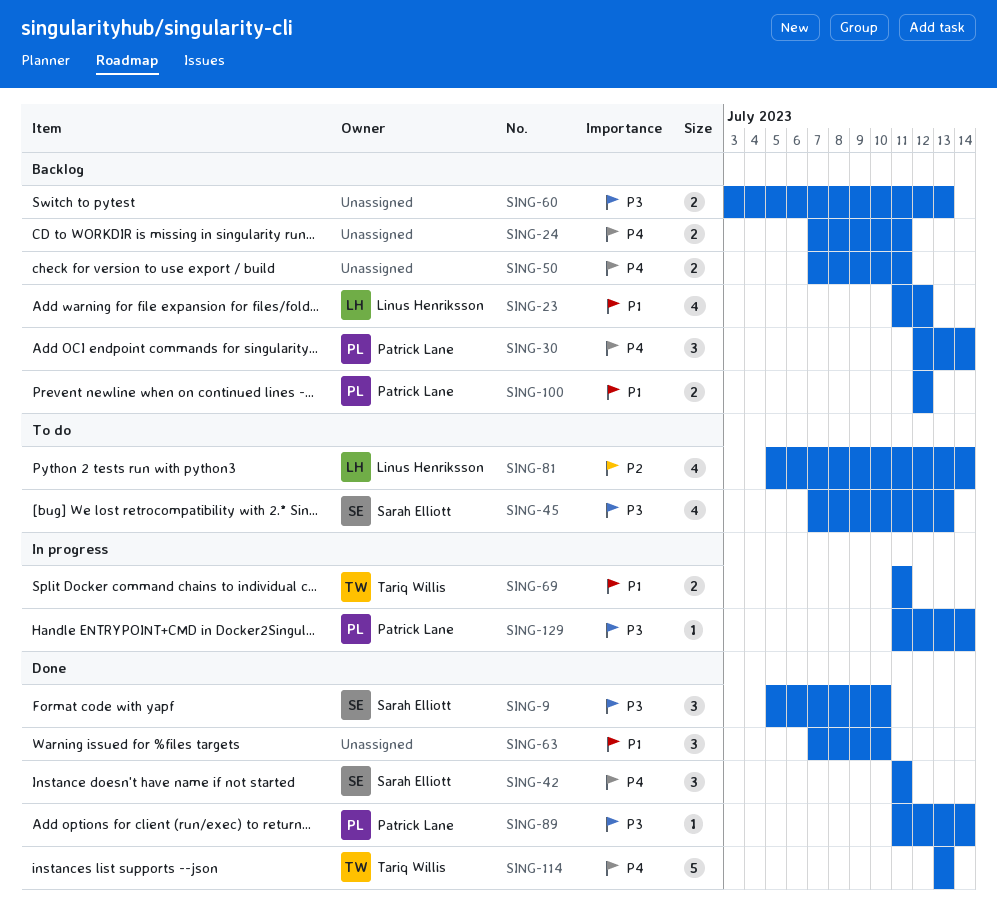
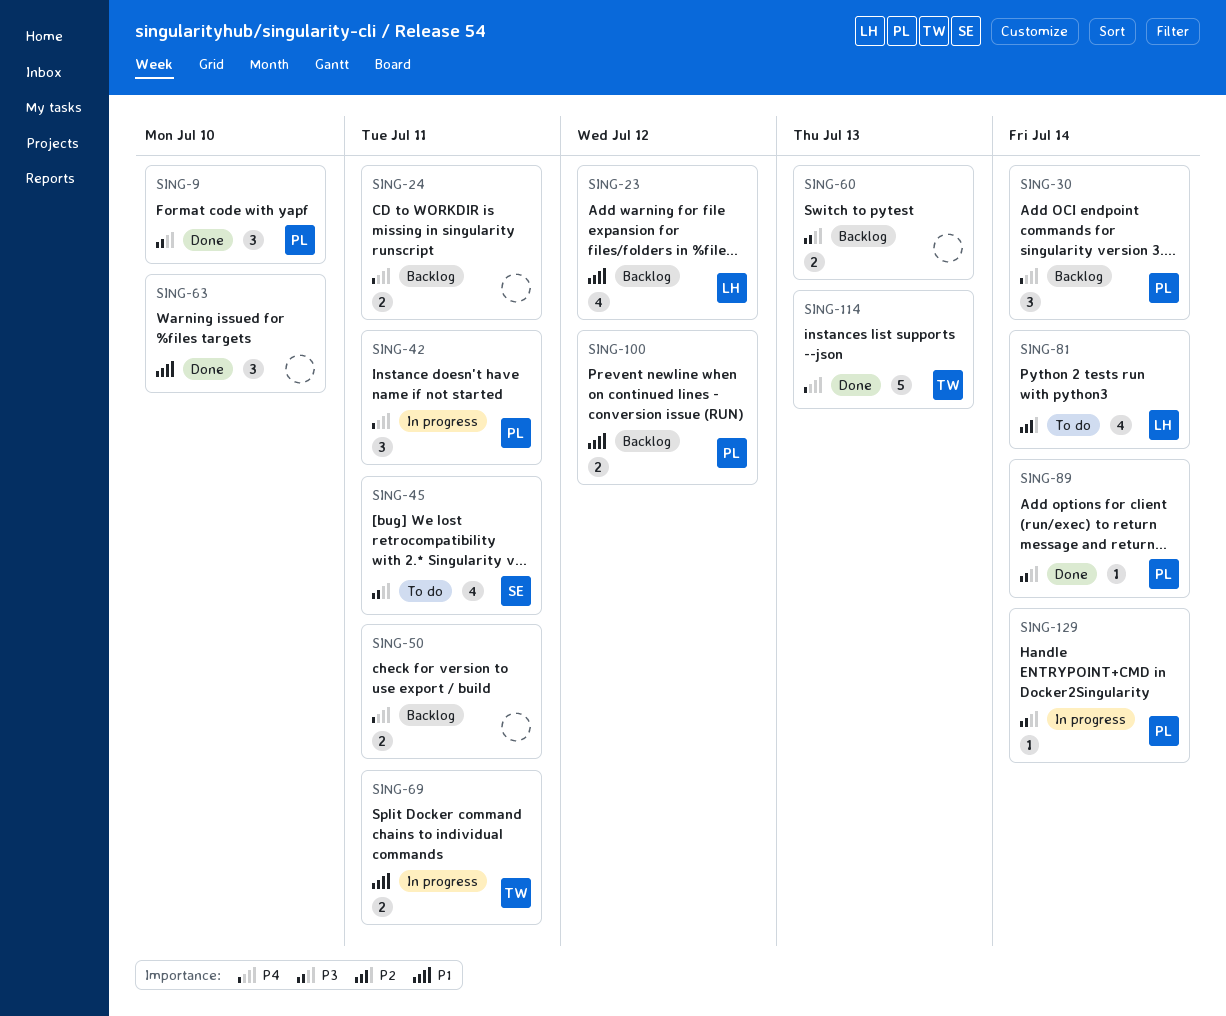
SING-9, owner: Sarah Elliott -> Patrick Lane
SING-42, status: Done -> In progress
SING-42, owner: Sarah Elliott -> Patrick Lane
SING-45, due: Jul 13 -> Jul 11

